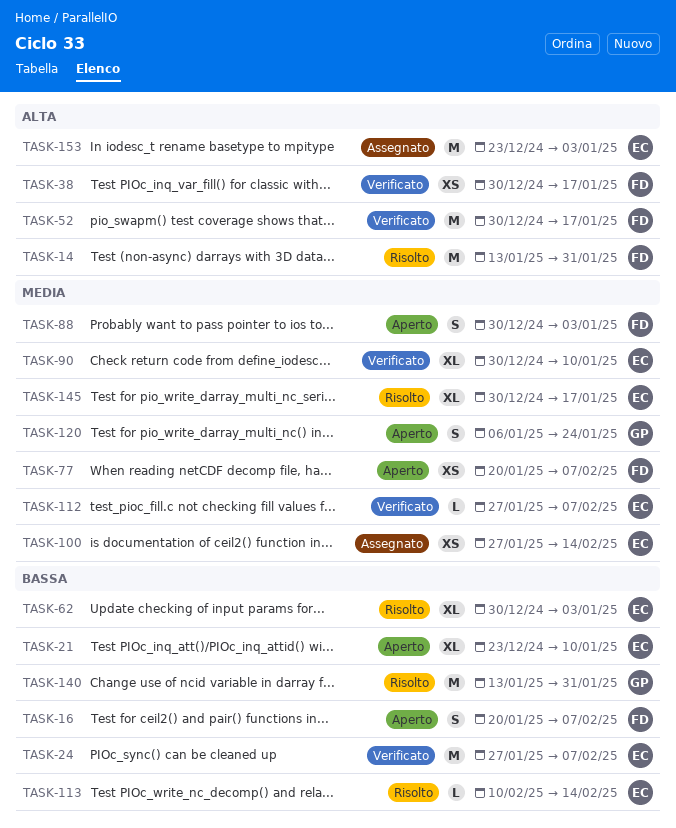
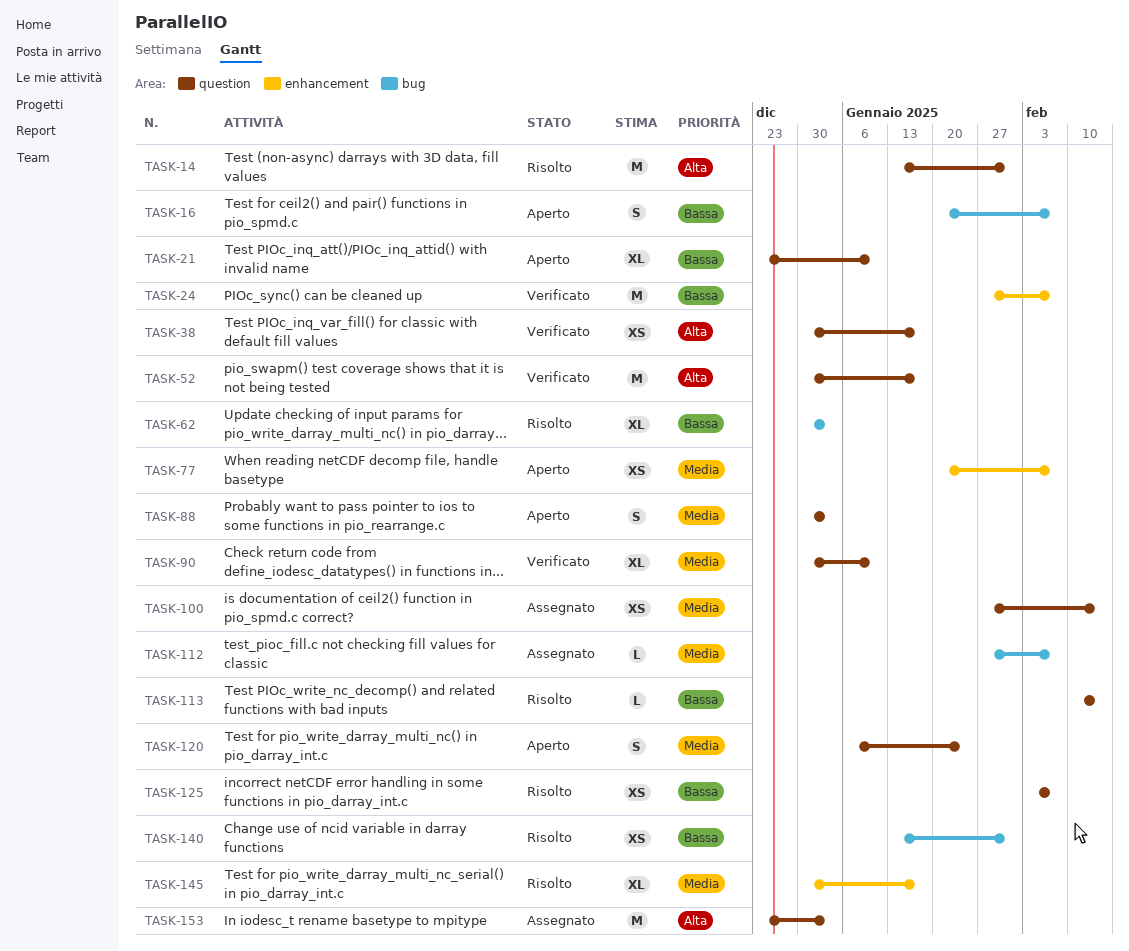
TASK-112, status: Verificato -> Assegnato
TASK-125: none -> present
TASK-140, estimate: M -> XS

